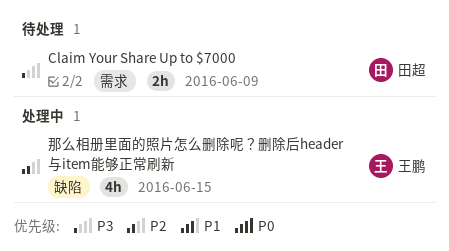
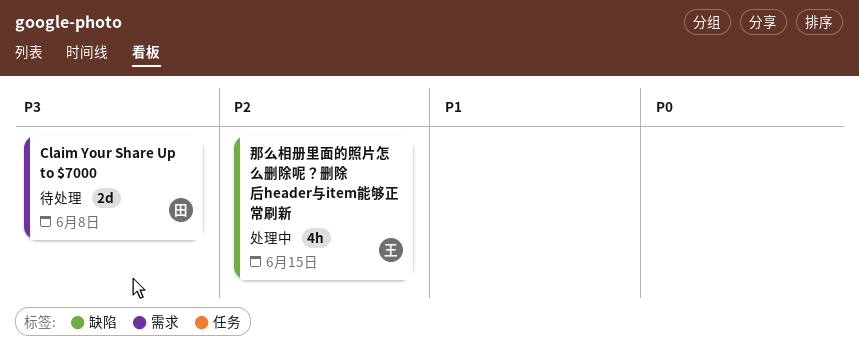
Claim Your Share Up to $7000, estimate: 2h -> 2d
Claim Your Share Up to $7000, due: Jun 9 -> Jun 8

